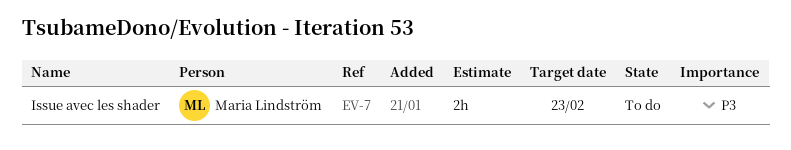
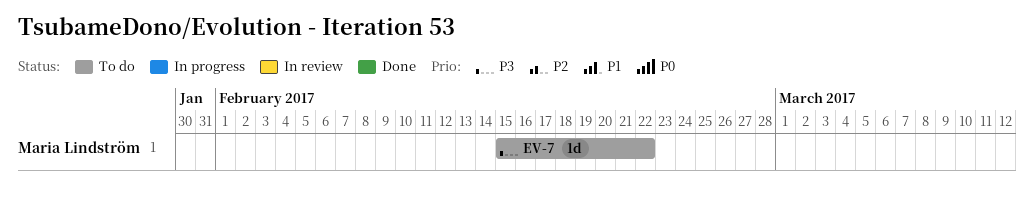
EV-7, estimate: 2h -> 1d
EV-7, due: Feb 23 -> Feb 22

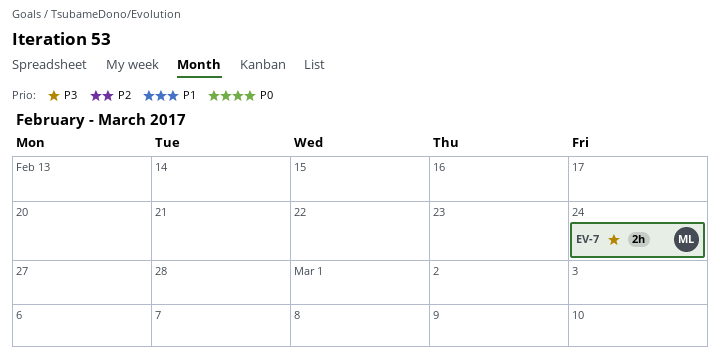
EV-7, estimate: 1d -> 2h
EV-7, due: Feb 22 -> Feb 24

